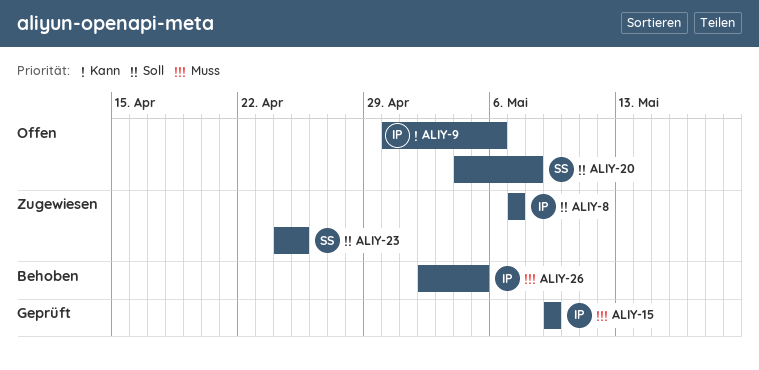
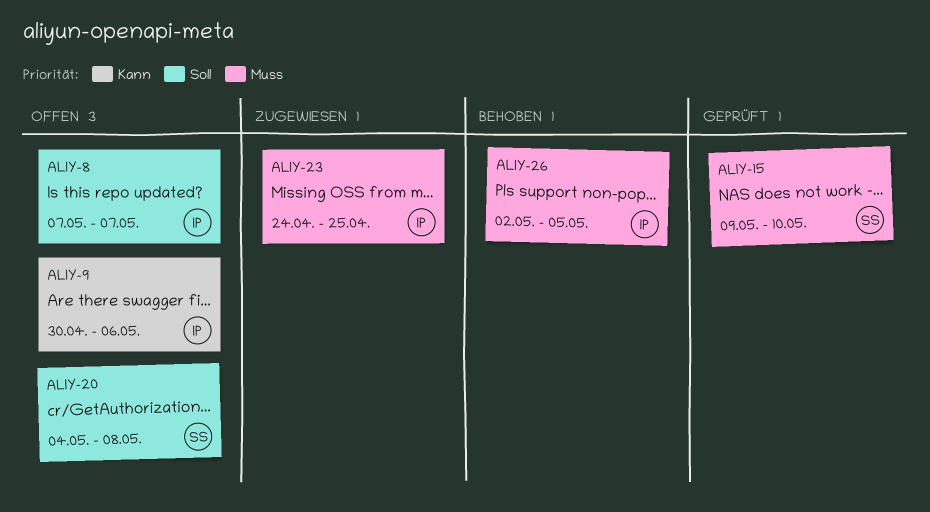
ALIY-8, status: Zugewiesen -> Offen
ALIY-15, owner: IP -> SS
ALIY-15, due: May 9 -> May 10
ALIY-23, owner: SS -> IP
ALIY-23, priority: Soll -> Muss

